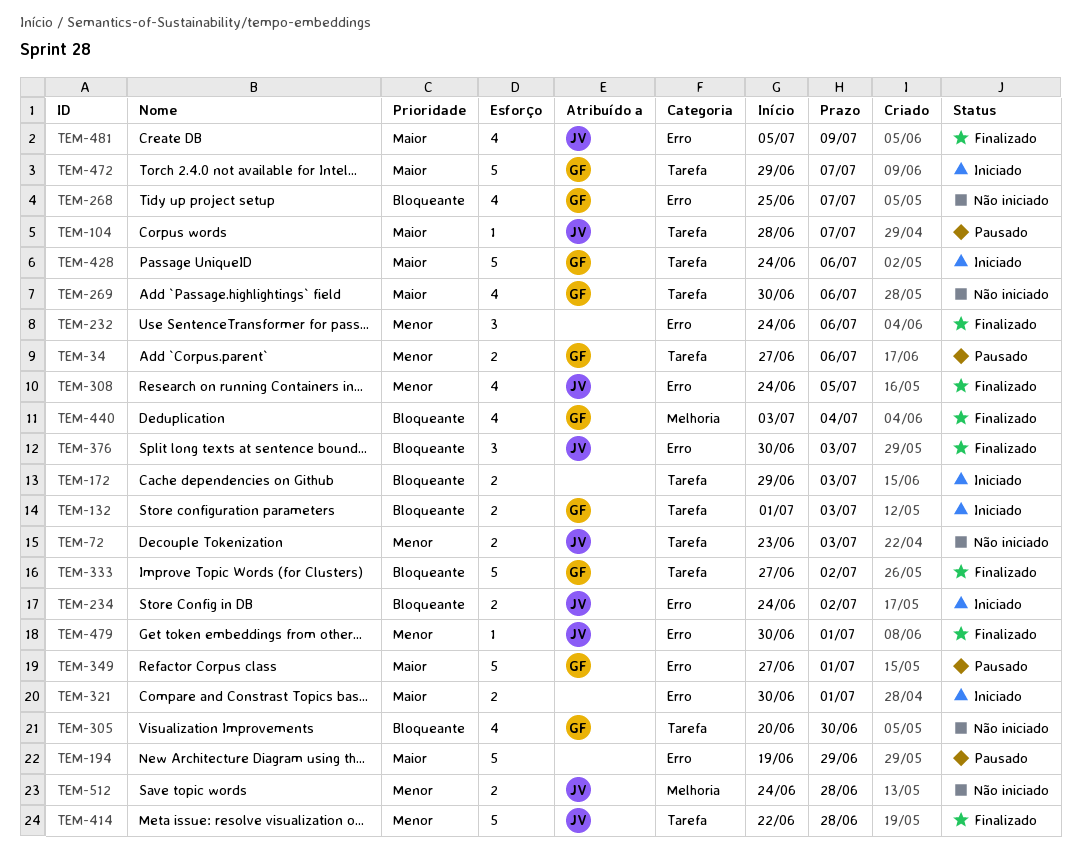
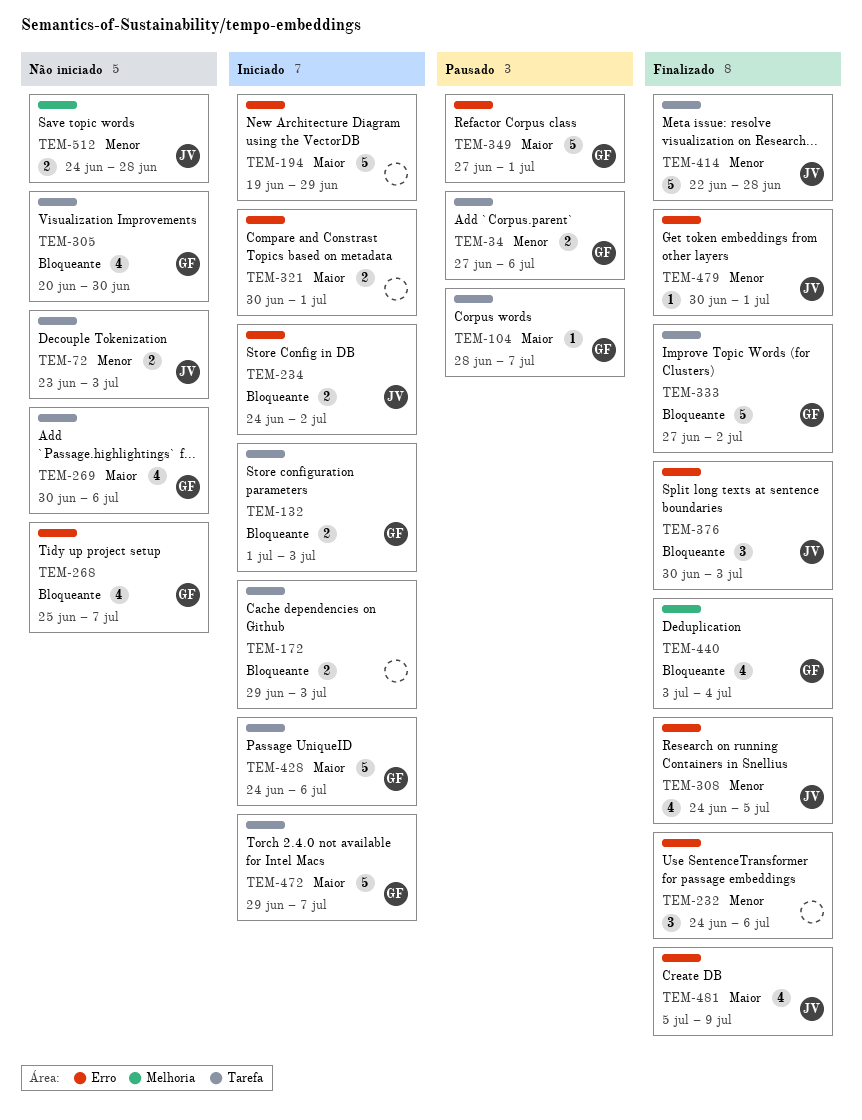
TEM-104, owner: JV -> GF
TEM-194, status: Pausado -> Iniciado

